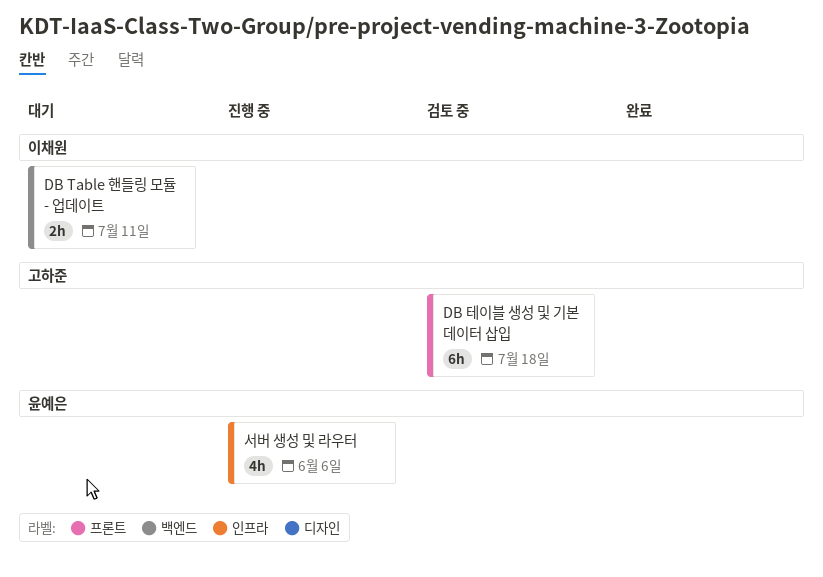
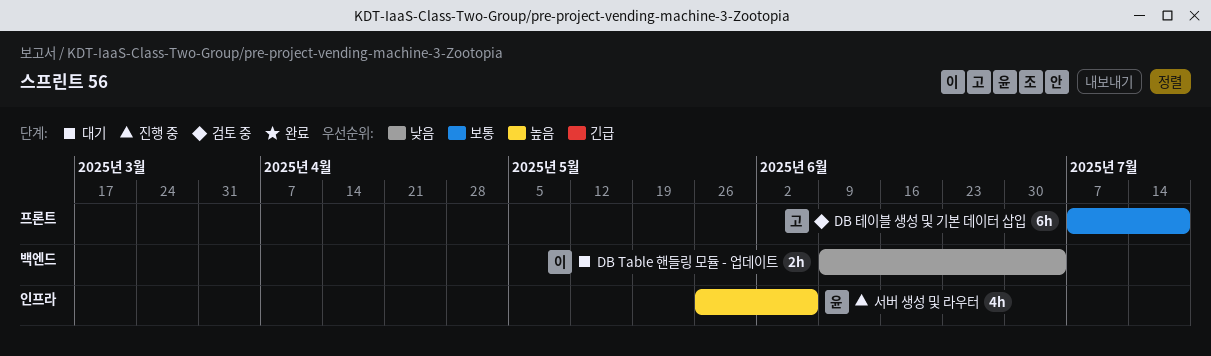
DB Table 핸들링 모듈 - 업데이트, due: Jul 11 -> Jul 4

